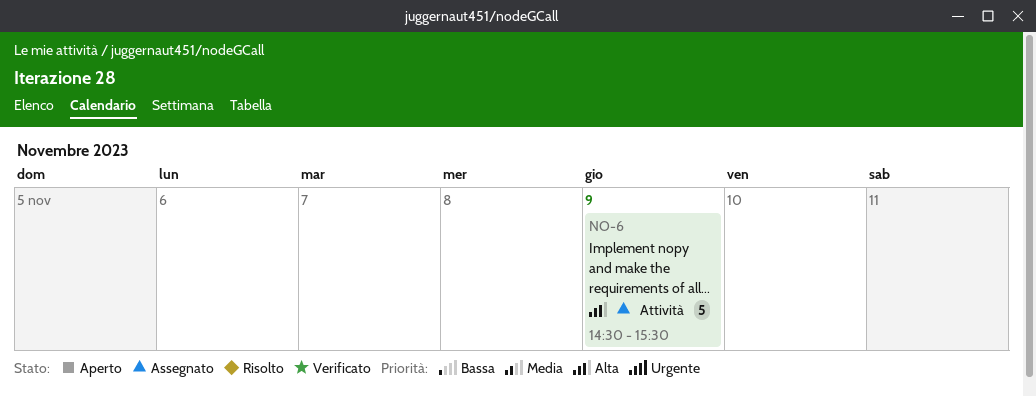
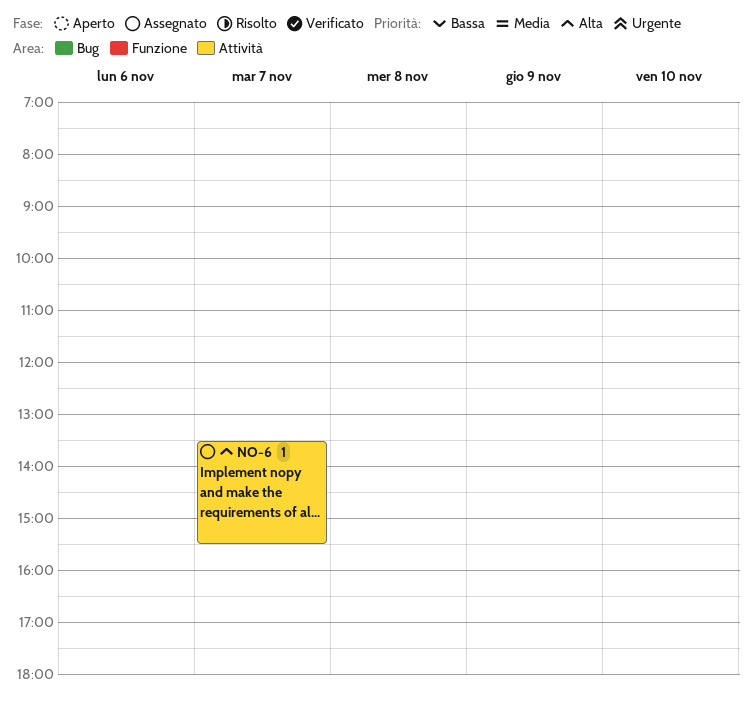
NO-6, estimate: 5 -> 1
NO-6, day: Nov 9 -> Nov 7
NO-6, begins: 14:30 -> 13:30

